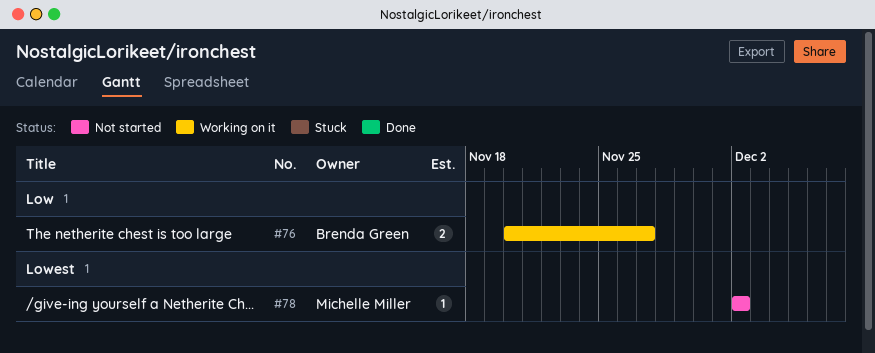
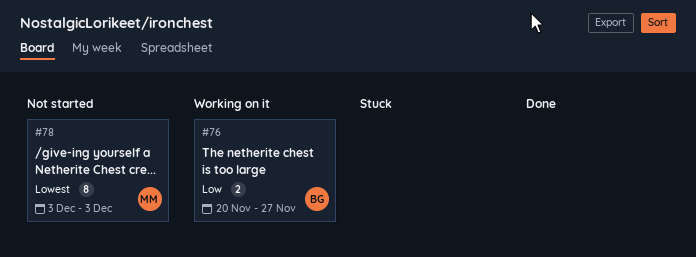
#78, estimate: 1 -> 8
#78, start: Dec 2 -> Dec 3
#78, due: Dec 2 -> Dec 3

